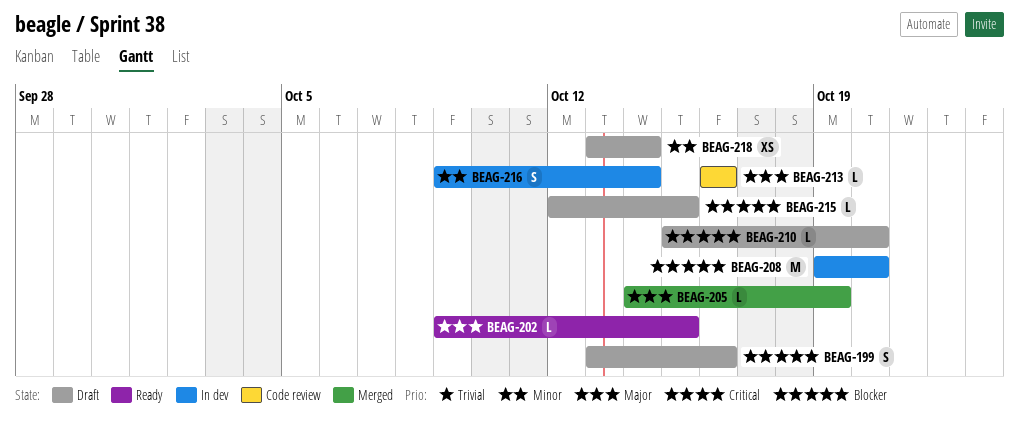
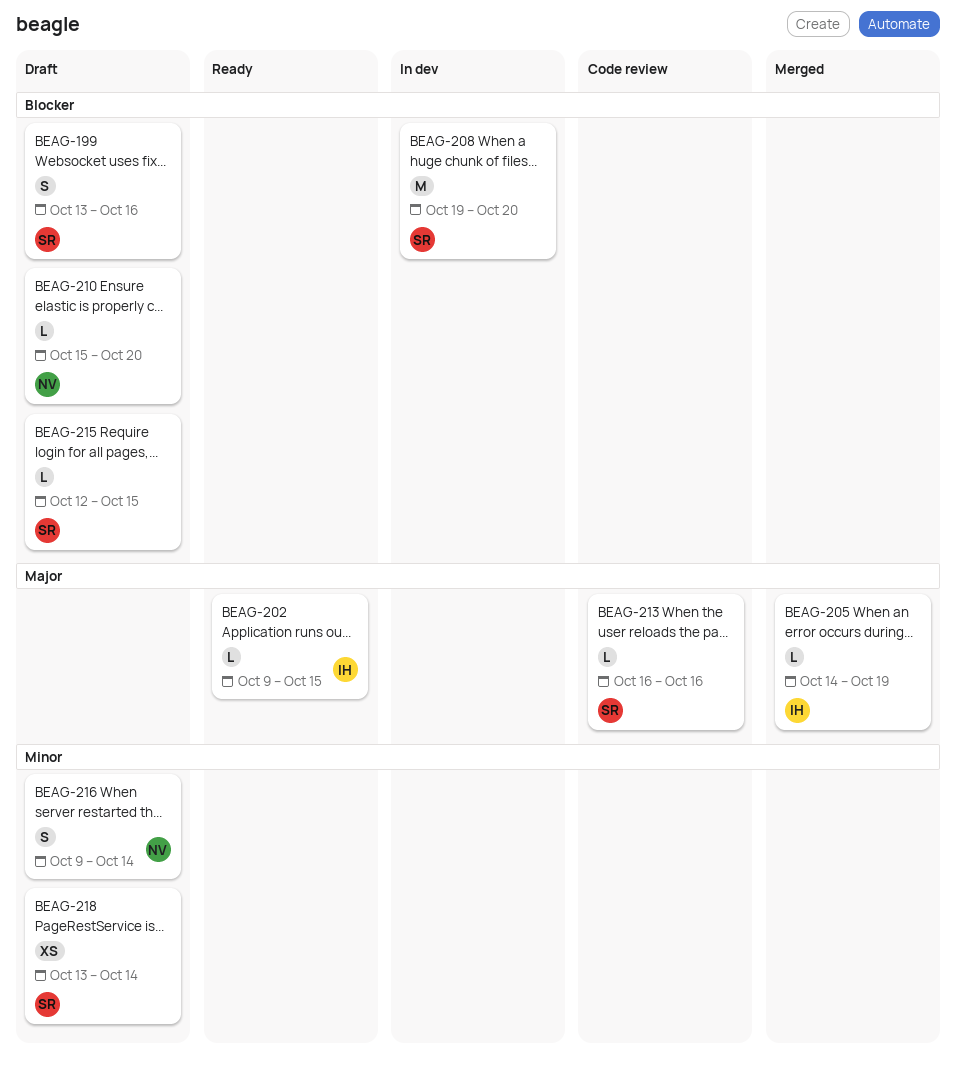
BEAG-216, status: In dev -> Draft

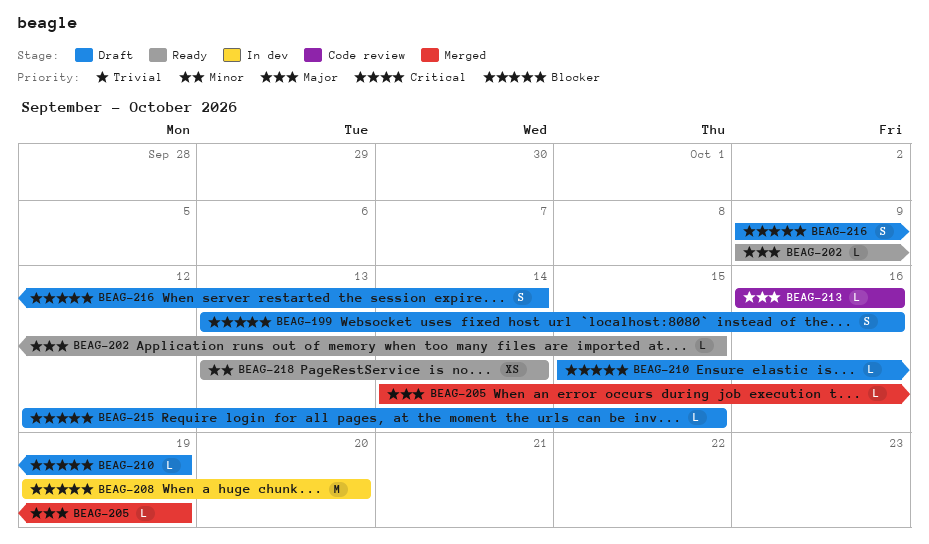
BEAG-210, due: Oct 20 -> Oct 19
BEAG-216, priority: Minor -> Blocker
BEAG-218, status: Draft -> Ready

